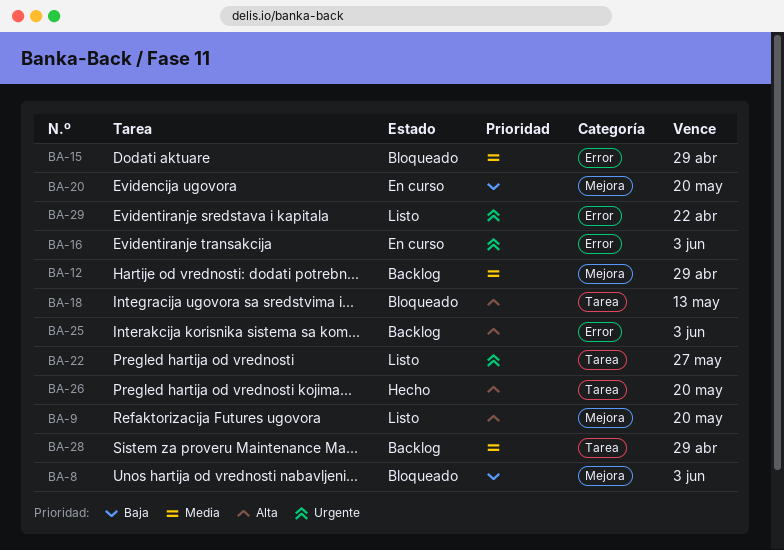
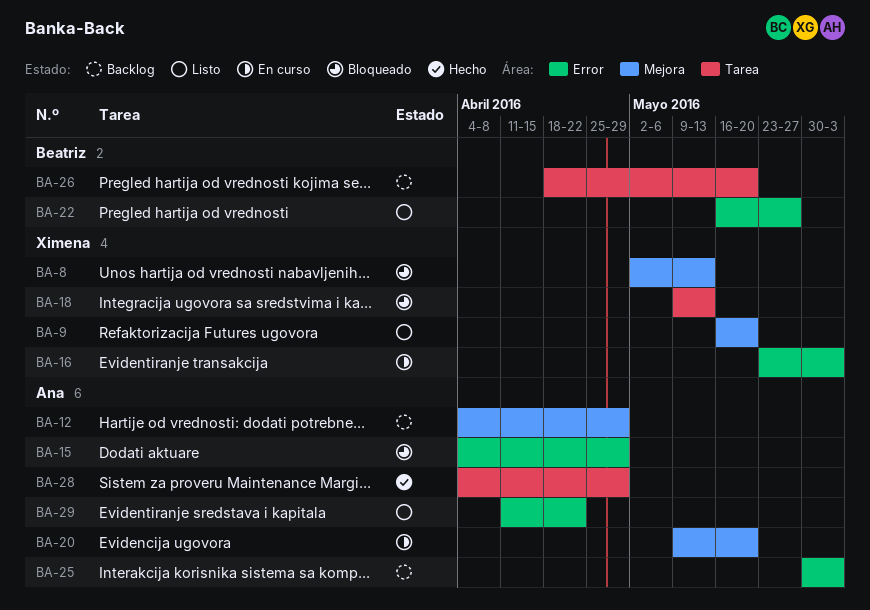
BA-8, due: Jun 3 -> May 13
BA-22, label: Tarea -> Error
BA-26, status: Hecho -> Backlog
BA-28, status: Backlog -> Hecho

